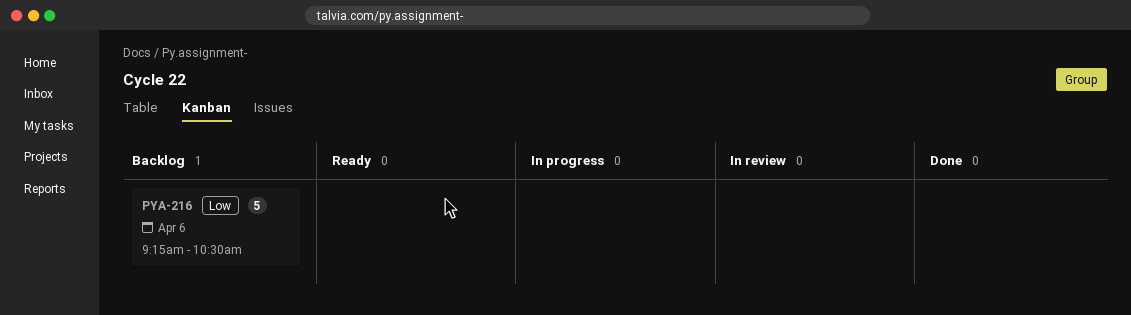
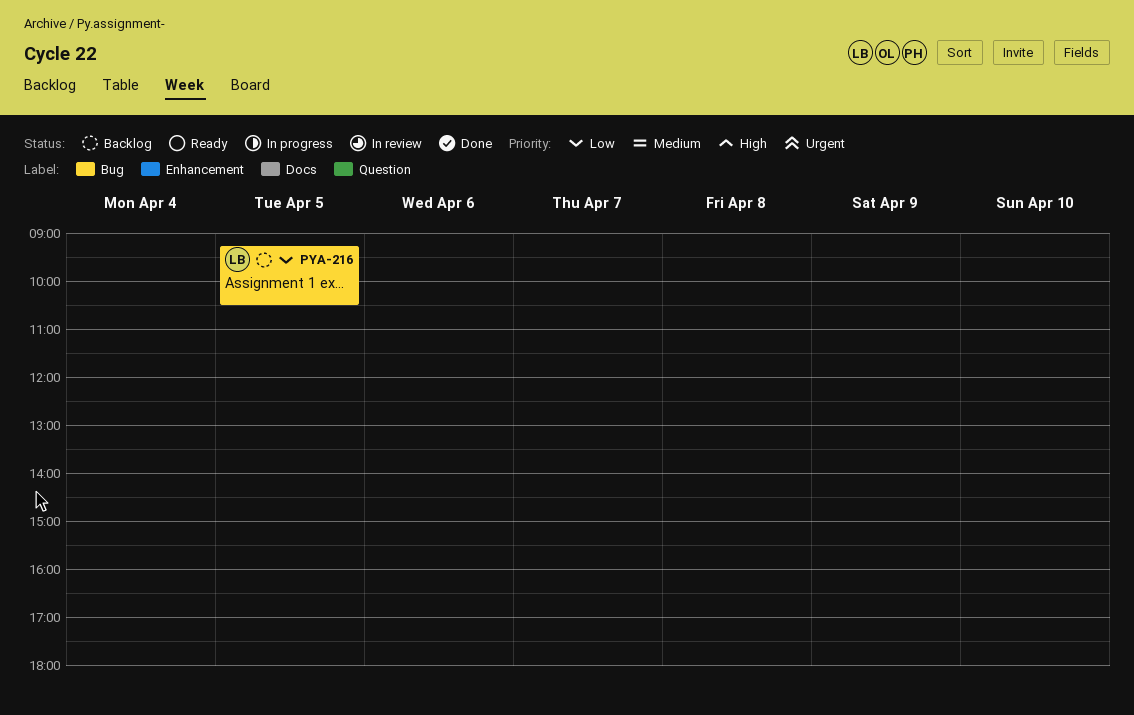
PYA-216, day: Apr 6 -> Apr 5

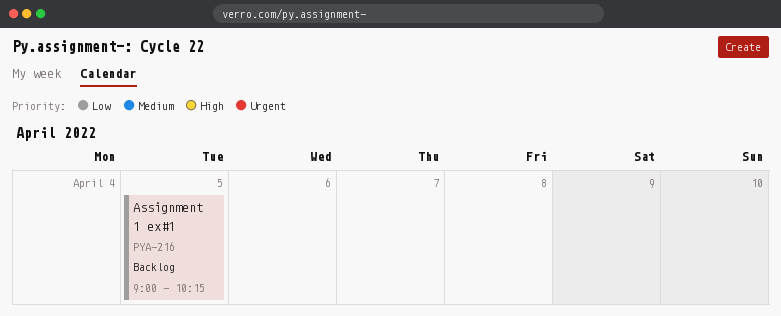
PYA-216, begins: 09:15 -> 09:00
PYA-216, ends: 10:30 -> 10:15

